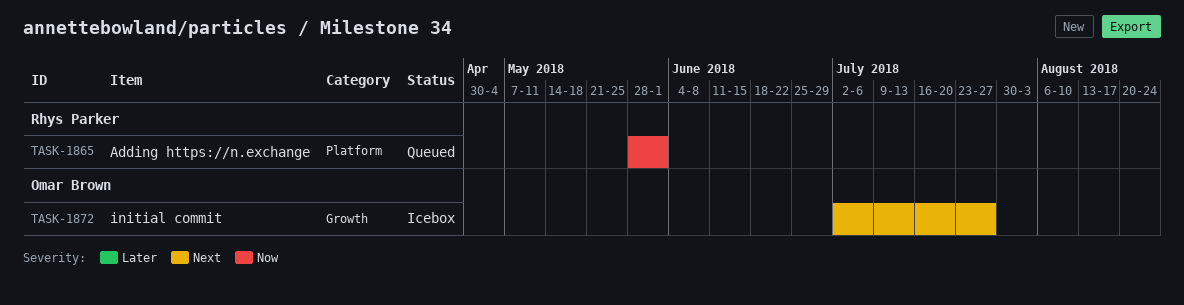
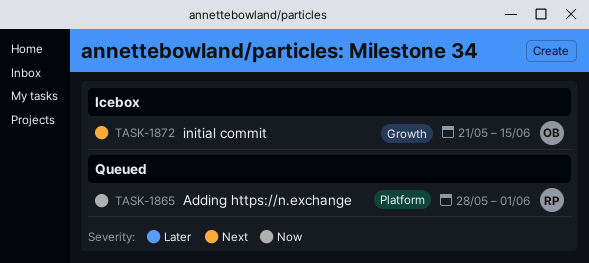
TASK-1872, start: Jul 2 -> May 21
TASK-1872, due: Jul 27 -> Jun 15

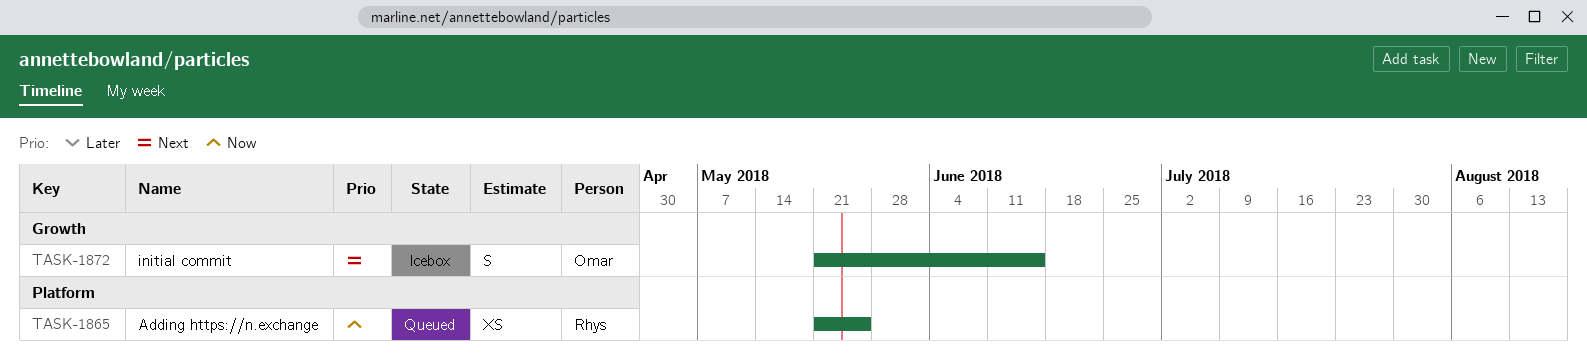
TASK-1865, start: May 28 -> May 21
TASK-1865, due: Jun 1 -> May 25

